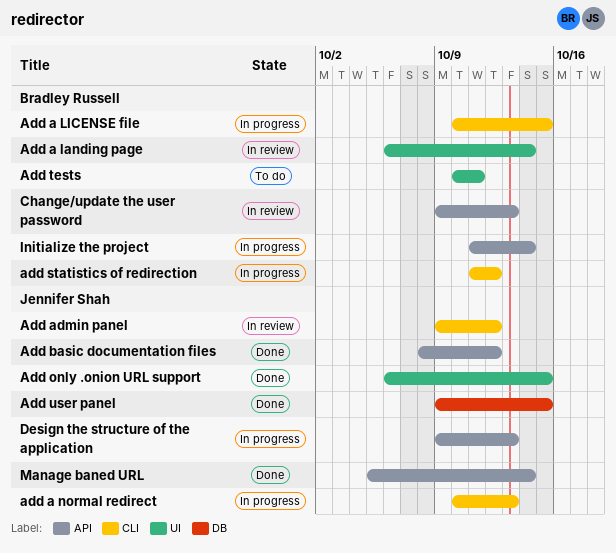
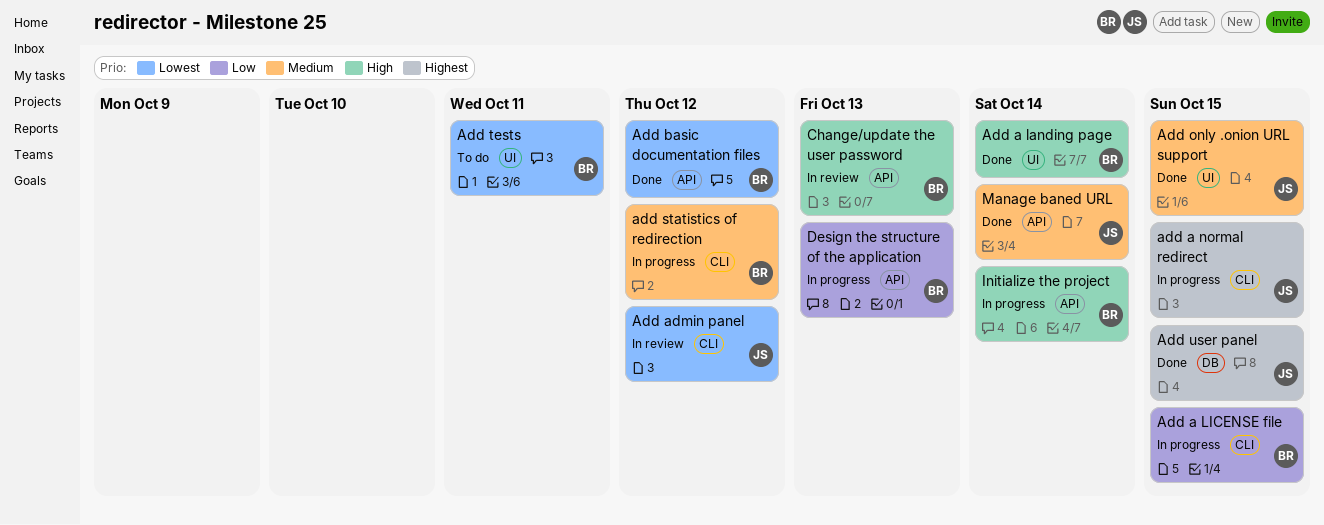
Add a landing page, status: In review -> Done
add a normal redirect, due: Oct 13 -> Oct 15
Add basic documentation files, owner: Jennifer Shah -> Bradley Russell
Design the structure of the application, owner: Jennifer Shah -> Bradley Russell

